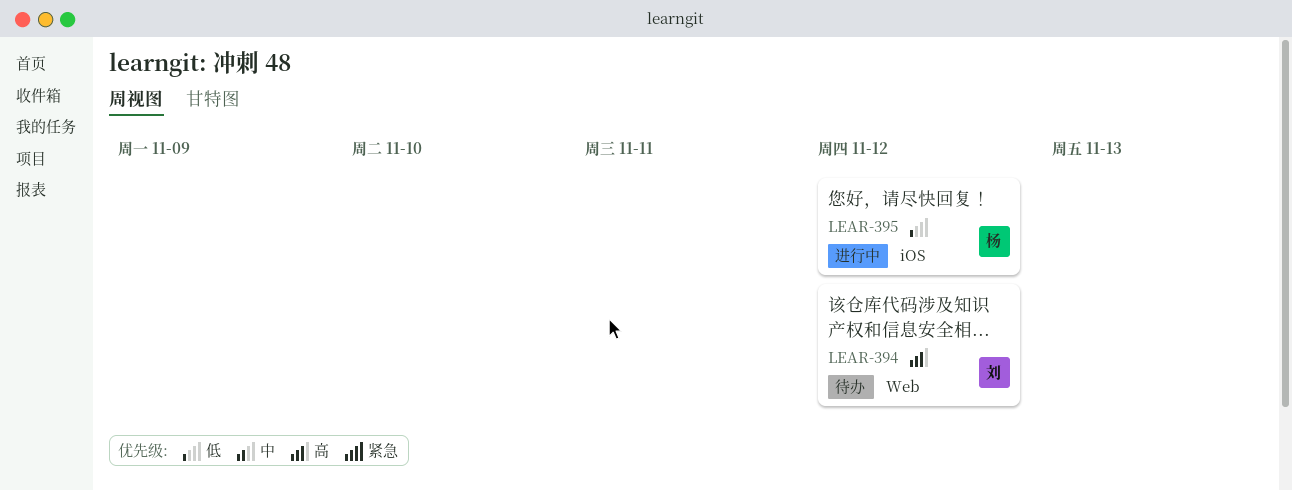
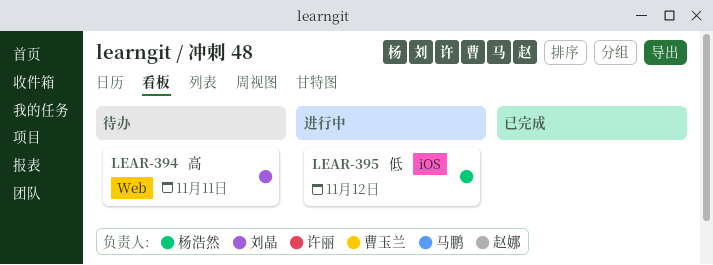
LEAR-394, due: Nov 12 -> Nov 11

